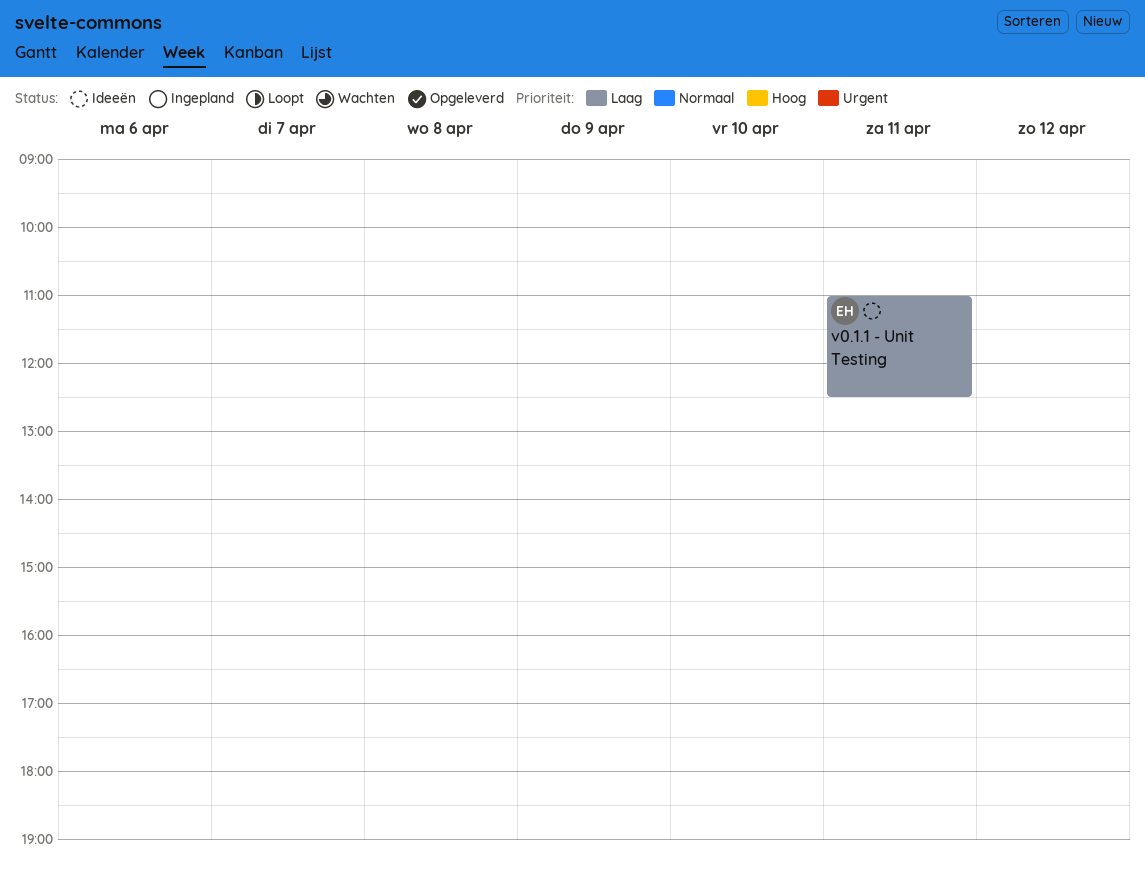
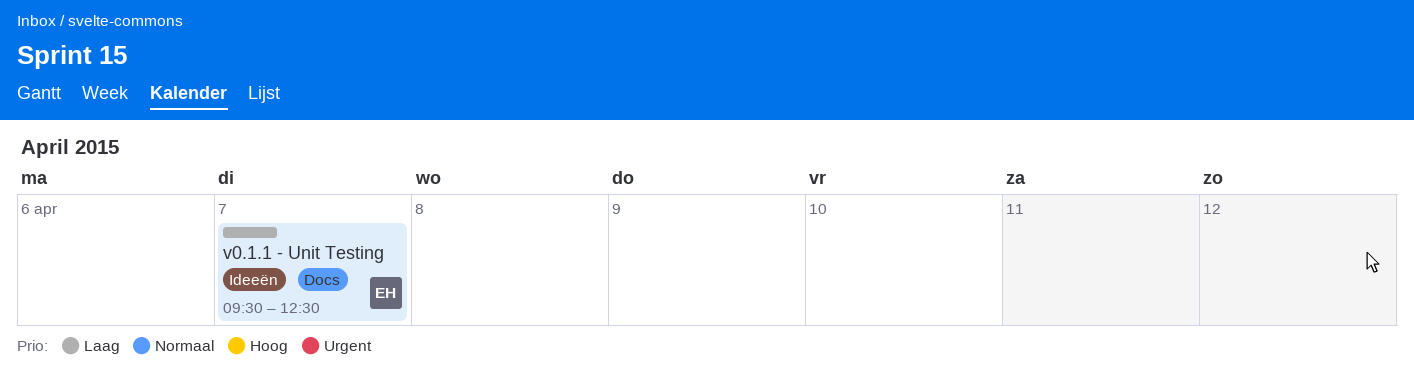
v0.1.1 - Unit Testing, day: Apr 11 -> Apr 7
v0.1.1 - Unit Testing, begins: 11:00 -> 09:30

